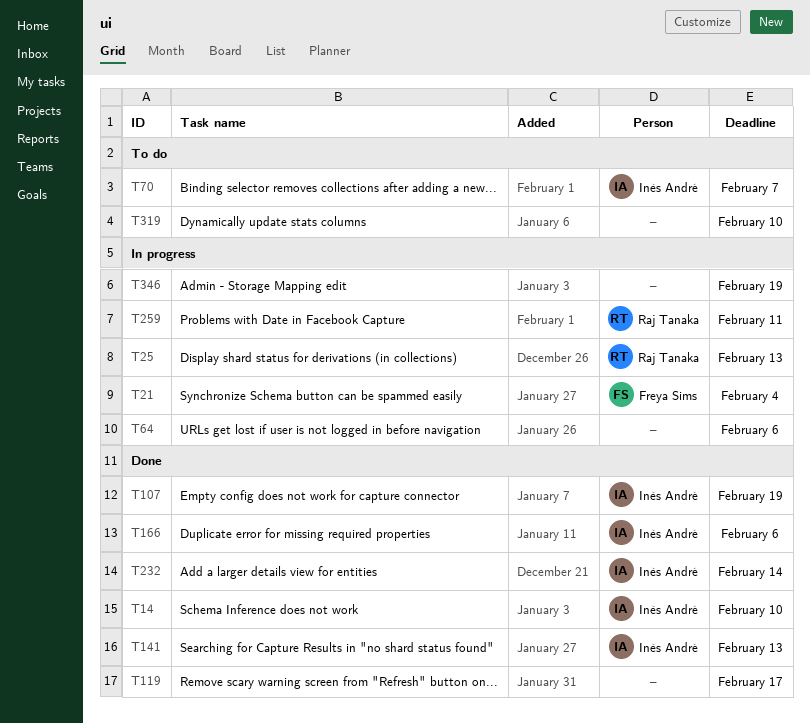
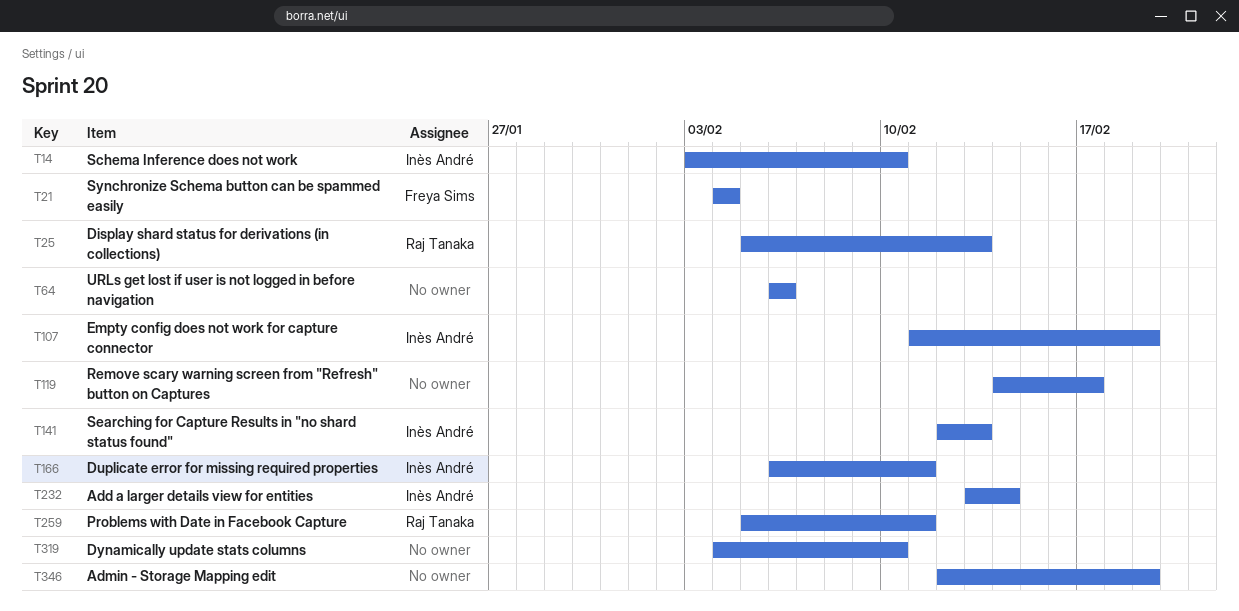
T70: present -> none
T166, due: Feb 6 -> Feb 11

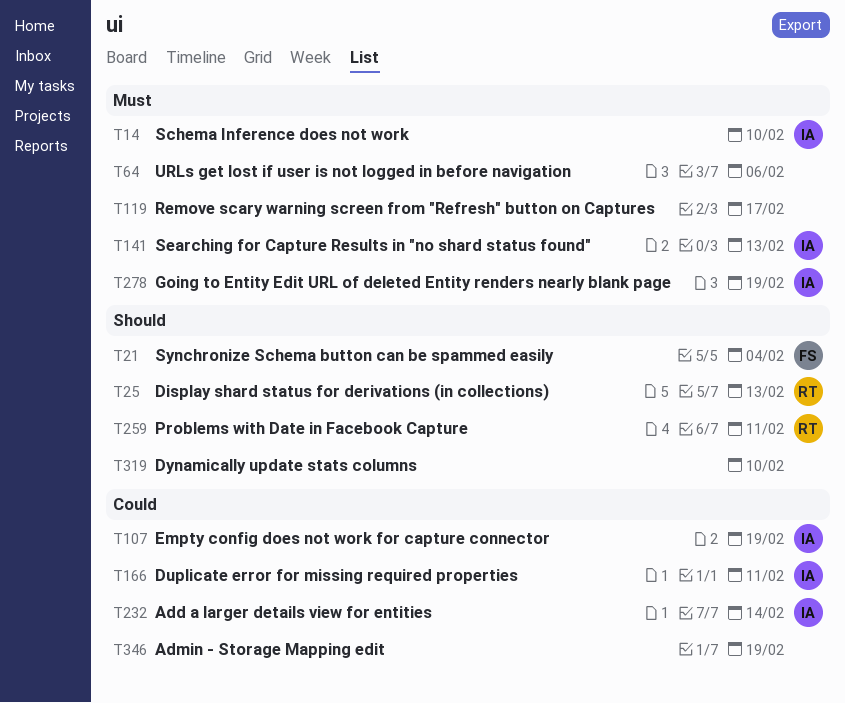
T278: none -> present

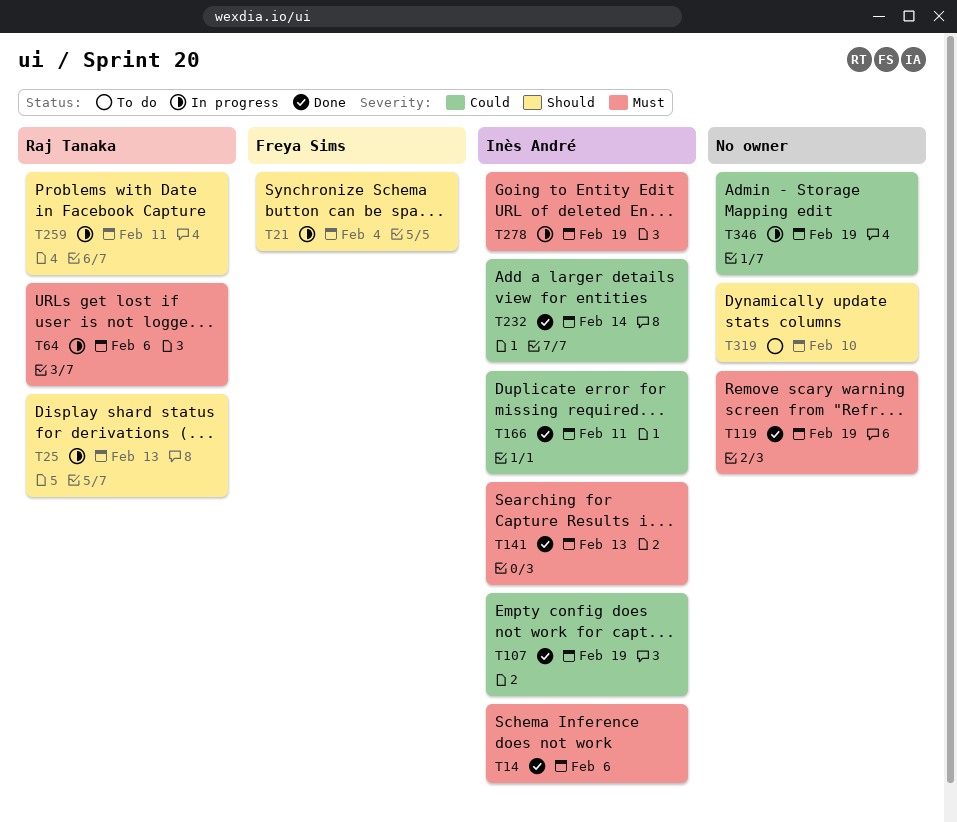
T14, due: Feb 10 -> Feb 6
T64, owner: none -> Raj Tanaka
T119, due: Feb 17 -> Feb 19

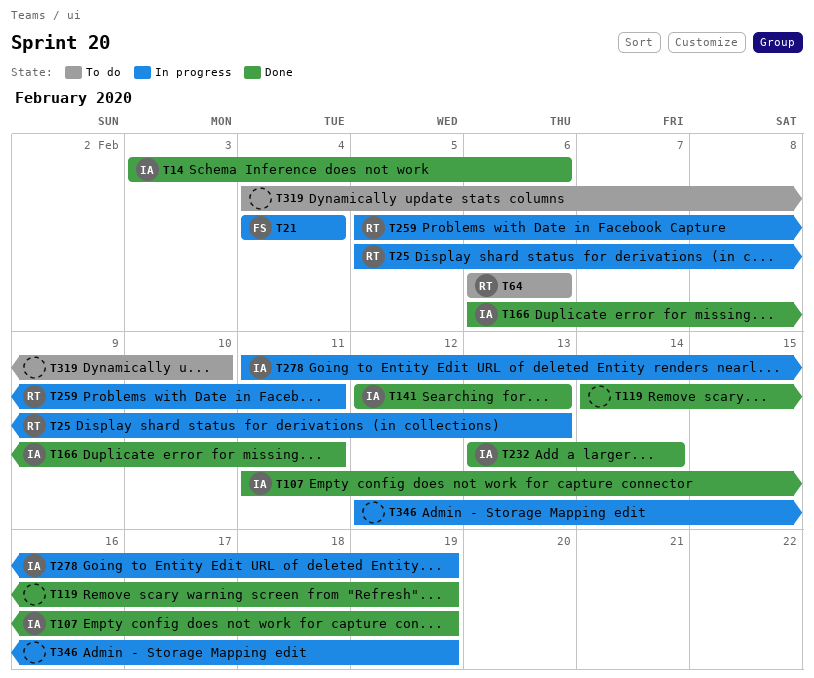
T64, status: In progress -> To do

